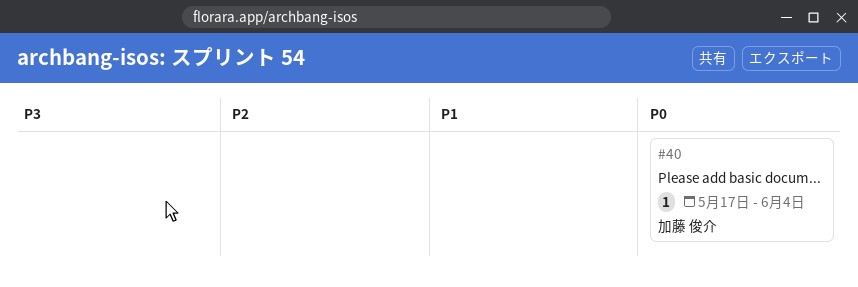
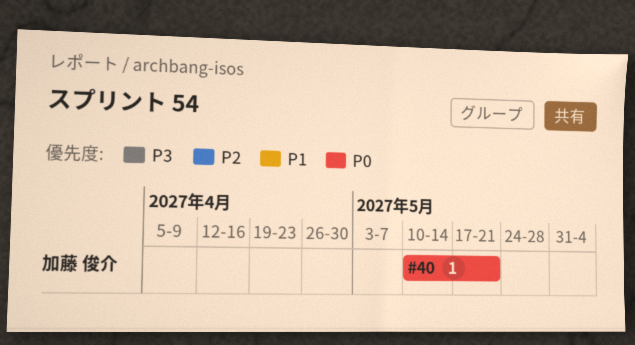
#40, start: May 17 -> May 10
#40, due: Jun 4 -> May 21

